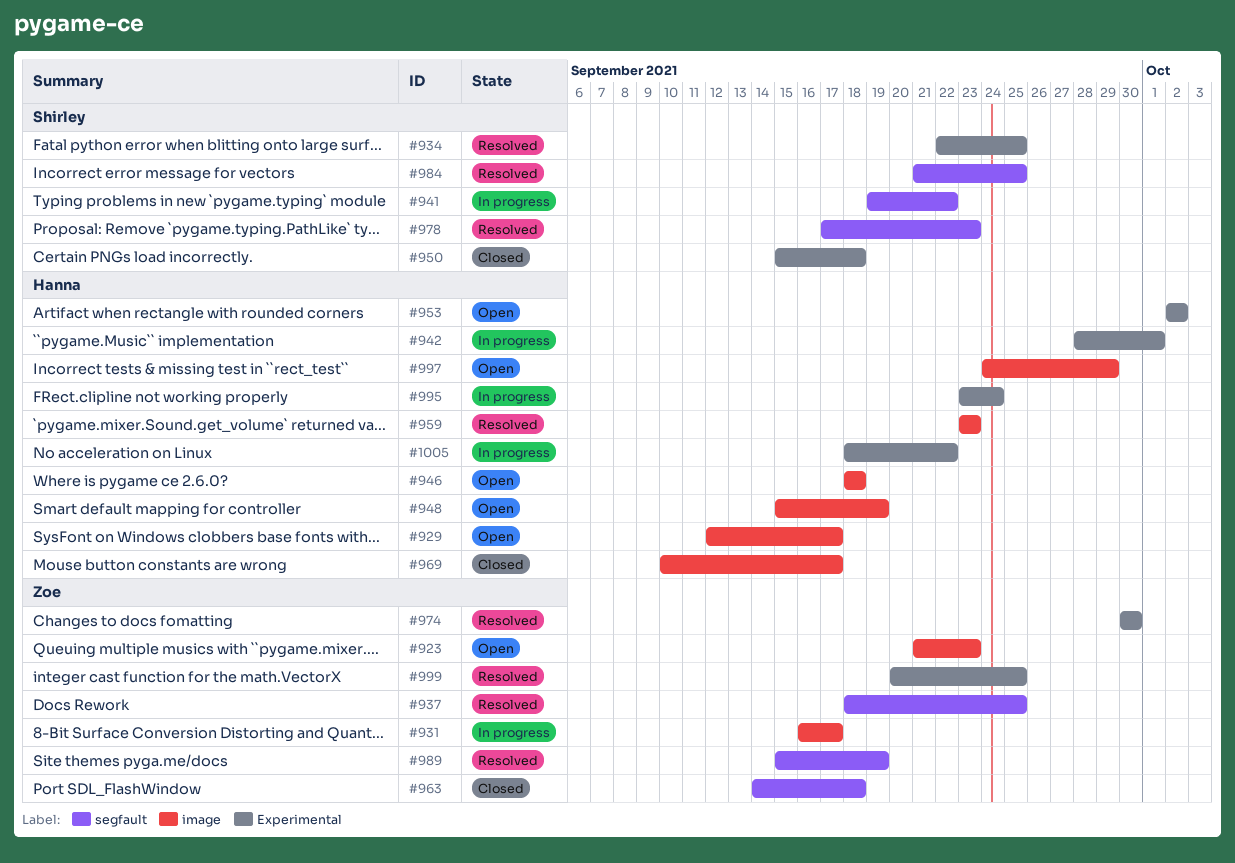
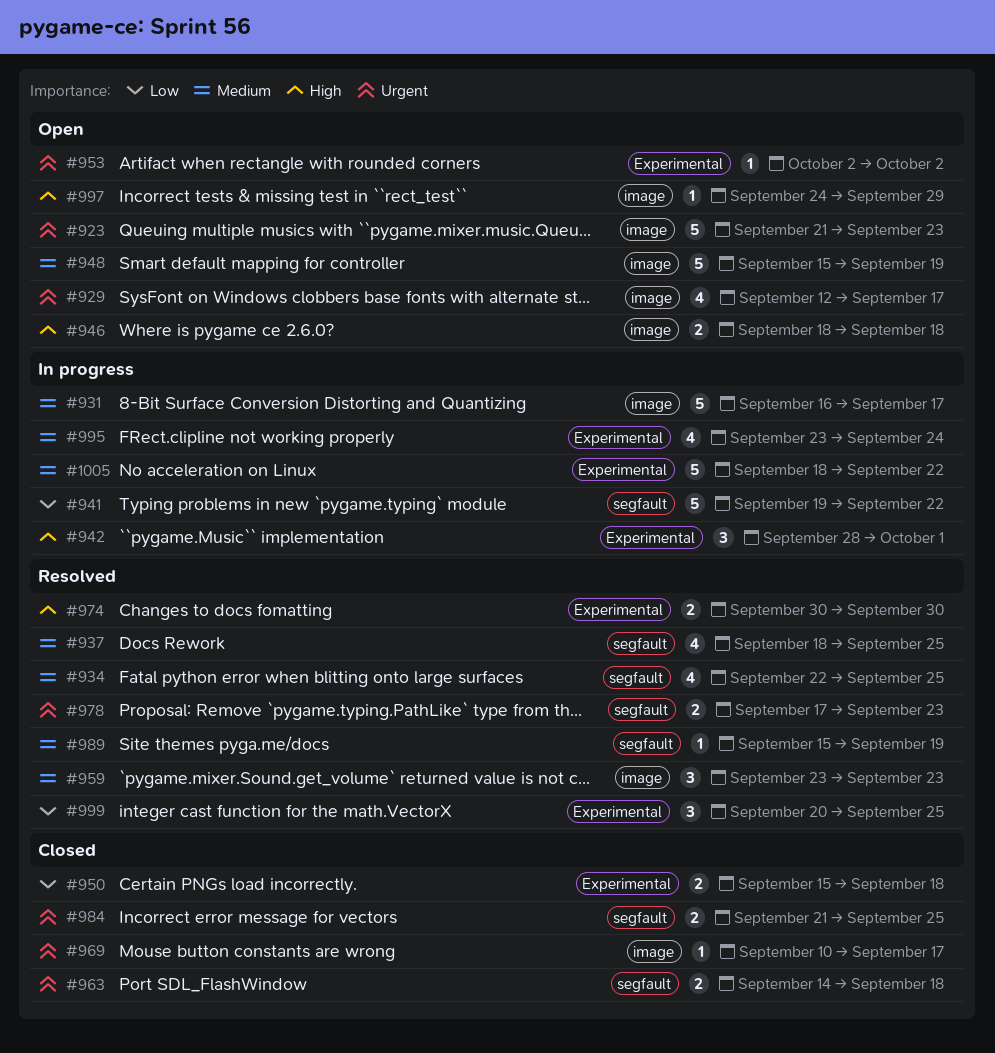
#934, label: Experimental -> segfault
#984, status: Resolved -> Closed

